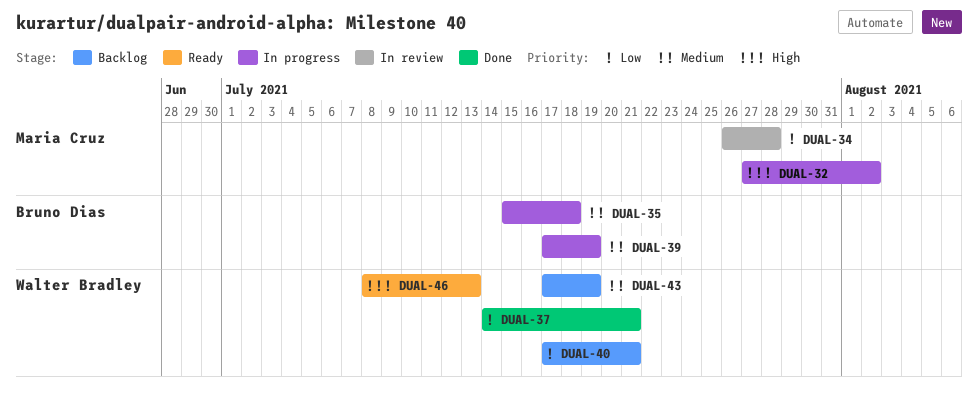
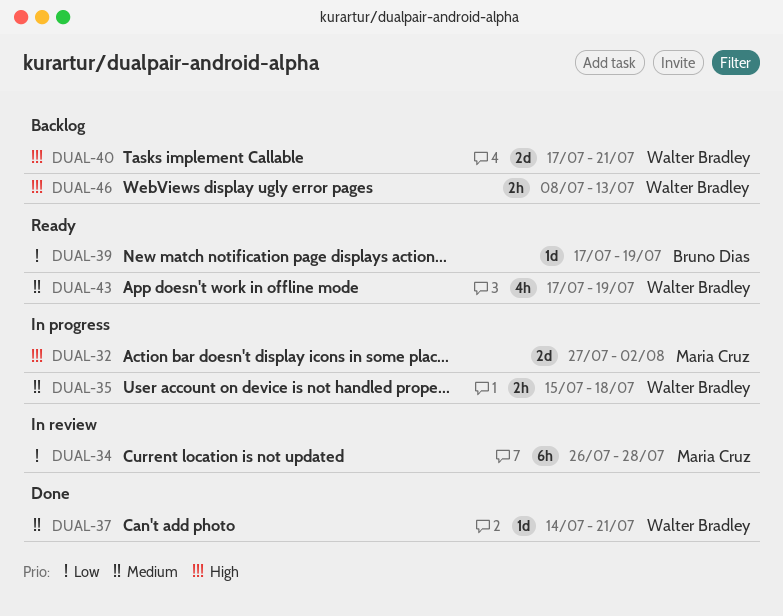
DUAL-35, owner: Bruno Dias -> Walter Bradley
DUAL-37, priority: Low -> Medium
DUAL-39, status: In progress -> Ready
DUAL-39, priority: Medium -> Low
DUAL-40, priority: Low -> High
DUAL-43, status: Backlog -> Ready
DUAL-46, status: Ready -> Backlog

